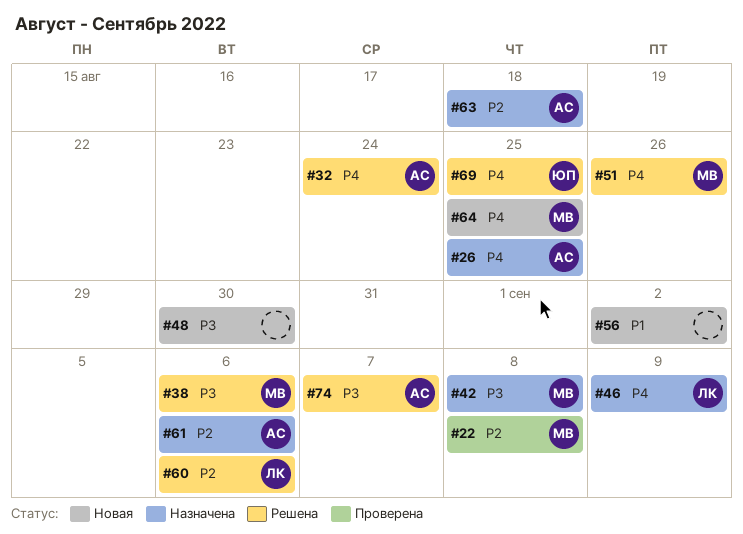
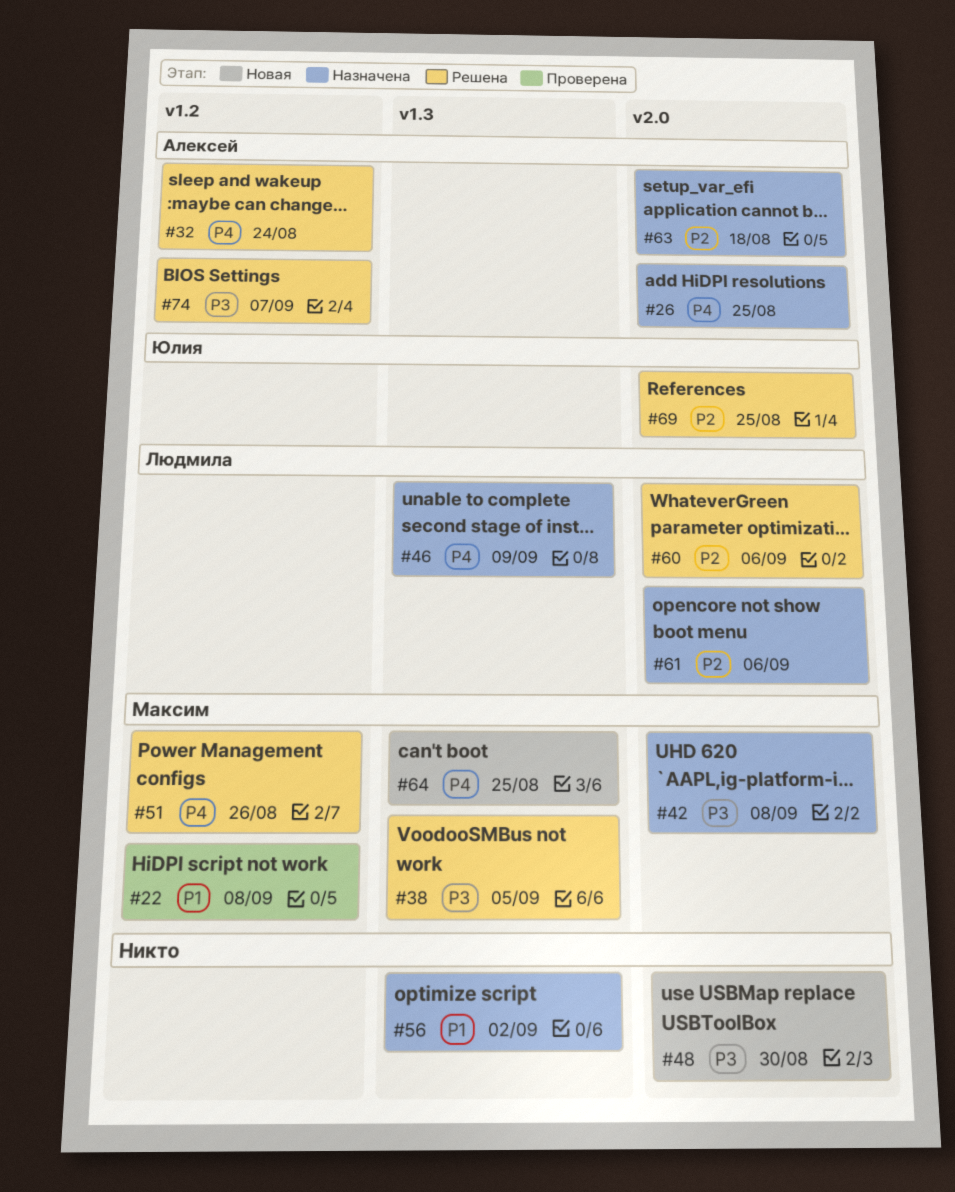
#22, priority: P2 -> P1
#38, due: Sep 6 -> Sep 5
#56, status: Новая -> Назначена
#61, owner: Алексей -> Людмила
#69, priority: P4 -> P2

